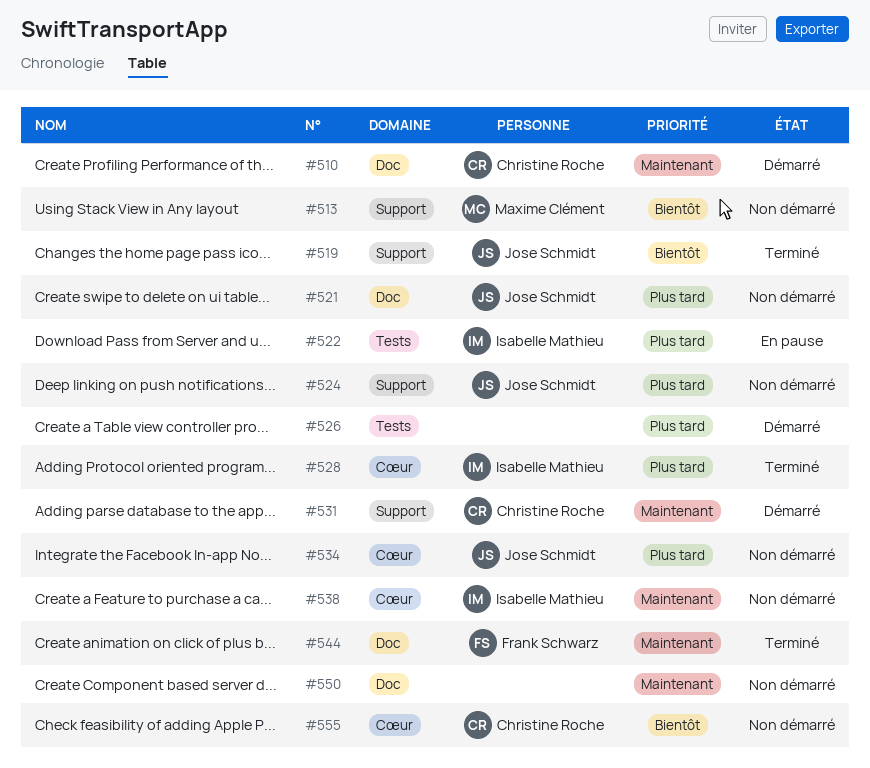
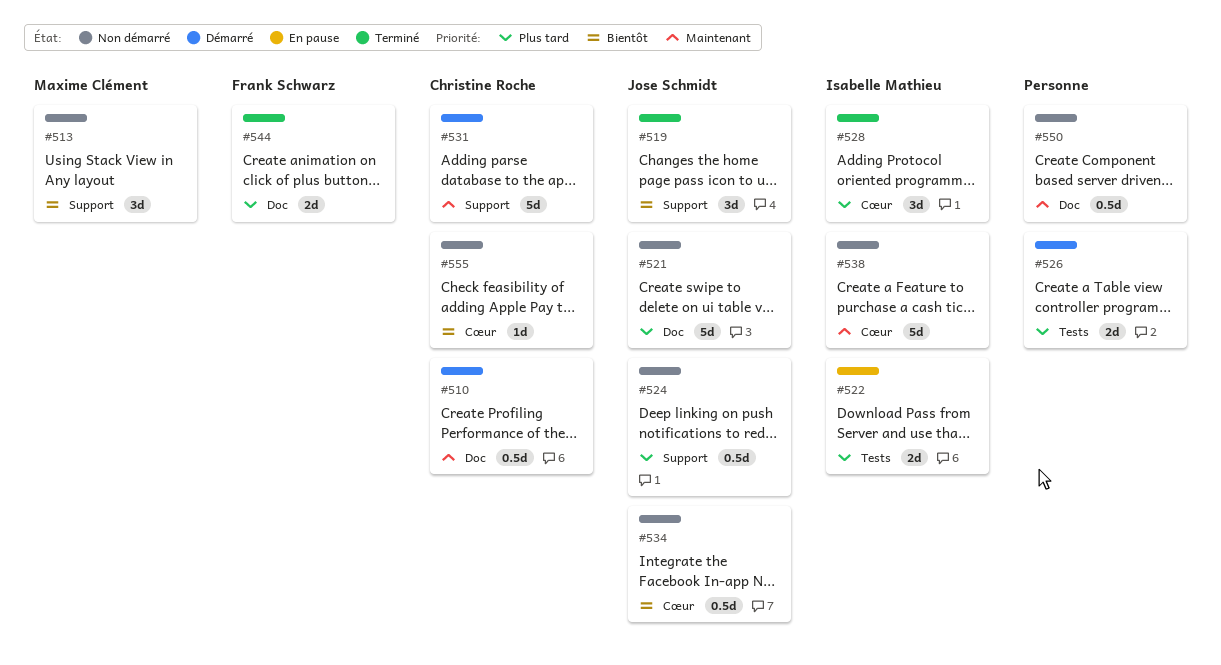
#534, priority: Plus tard -> Bientôt
#544, priority: Maintenant -> Plus tard

